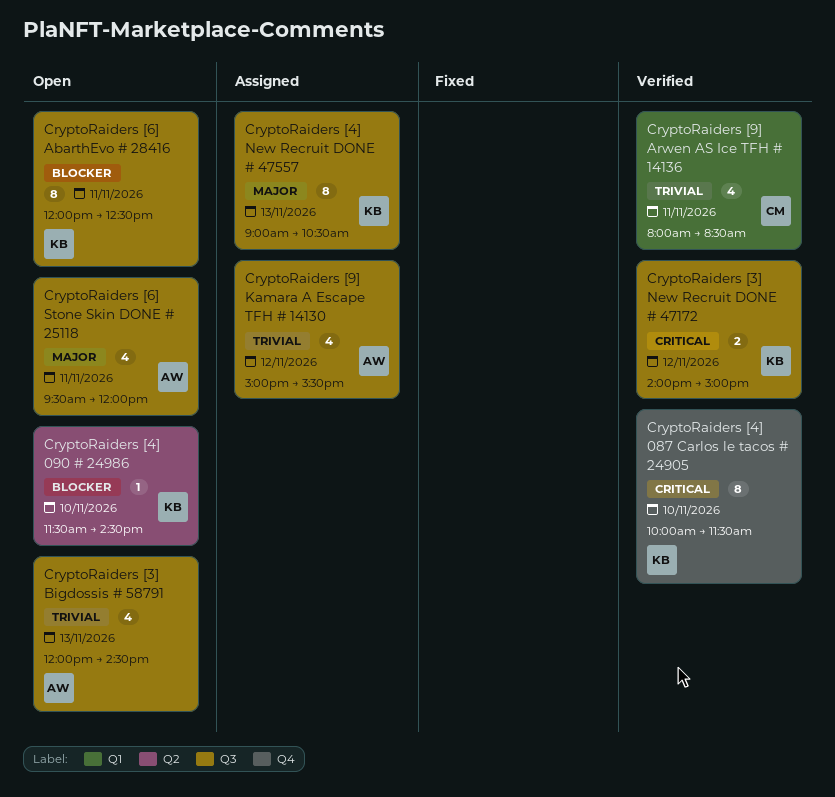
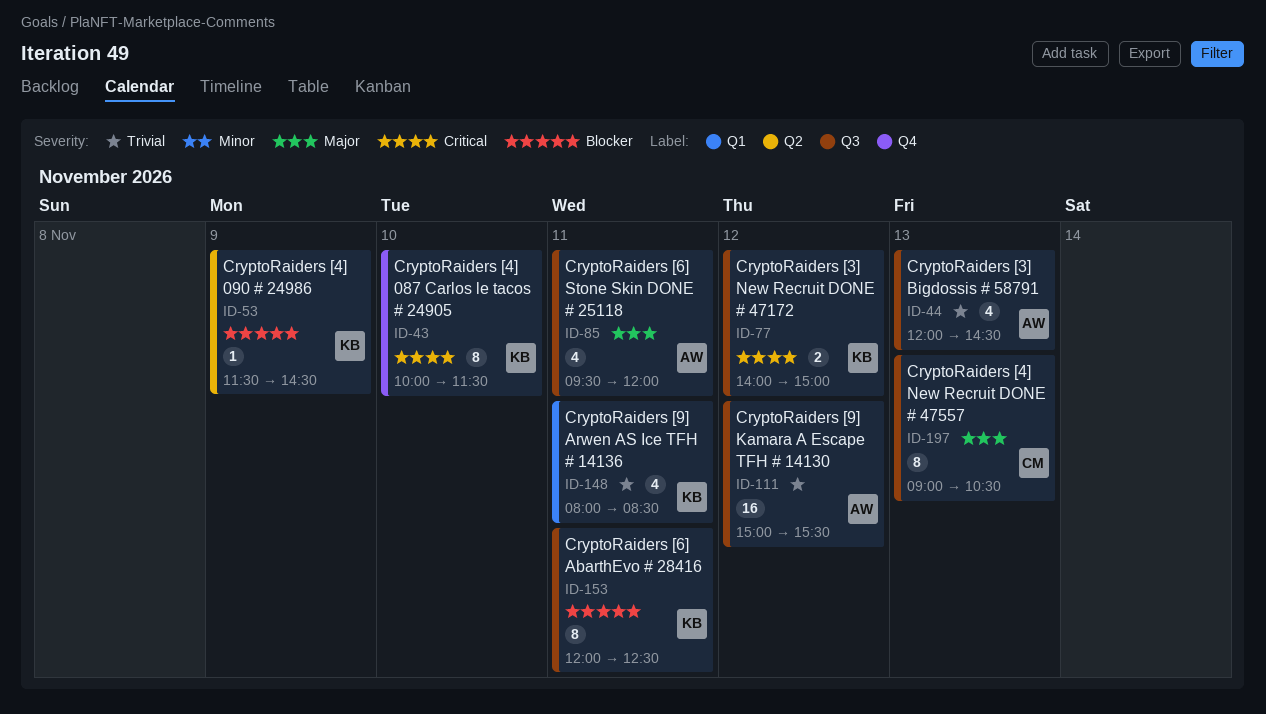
CryptoRaiders [4] 090 # 24986, day: Nov 10 -> Nov 9
CryptoRaiders [4] New Recruit DONE # 47557, owner: KB -> CM
CryptoRaiders [9] Arwen AS Ice TFH # 14136, owner: CM -> KB
CryptoRaiders [9] Kamara A Escape TFH # 14130, estimate: 4 -> 16

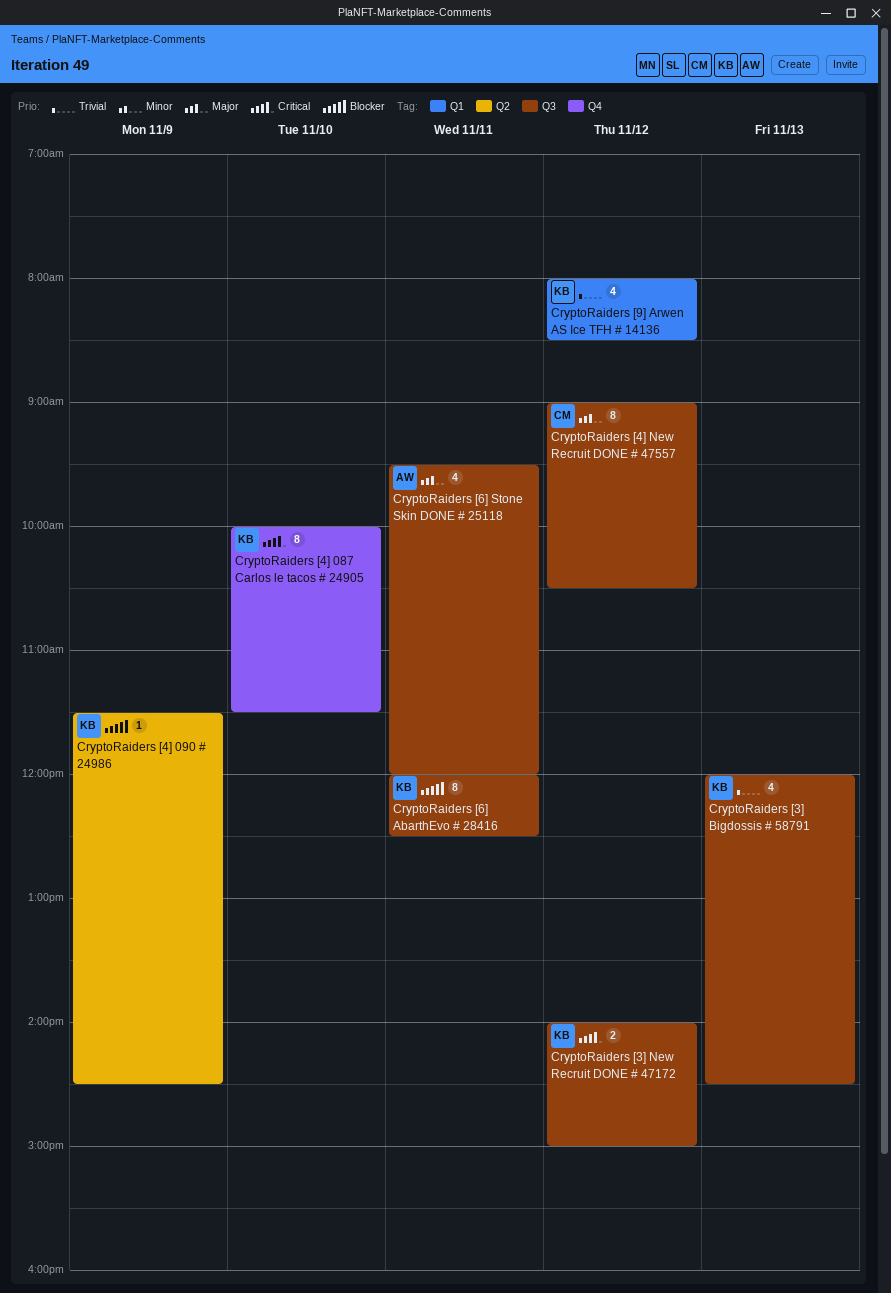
CryptoRaiders [3] Bigdossis # 58791, owner: AW -> KB
CryptoRaiders [4] New Recruit DONE # 47557, day: Nov 13 -> Nov 12
CryptoRaiders [9] Arwen AS Ice TFH # 14136, day: Nov 11 -> Nov 12
CryptoRaiders [9] Kamara A Escape TFH # 14130: present -> none

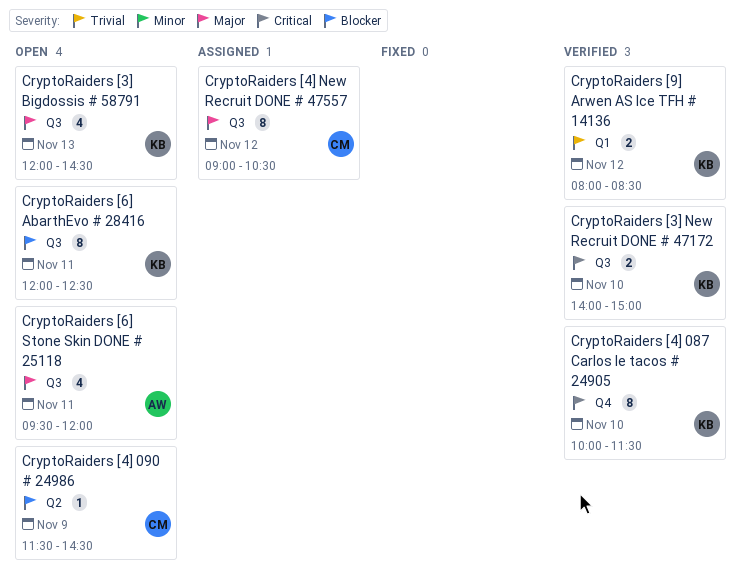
CryptoRaiders [3] Bigdossis # 58791, priority: Trivial -> Major
CryptoRaiders [3] New Recruit DONE # 47172, day: Nov 12 -> Nov 10
CryptoRaiders [4] 090 # 24986, owner: KB -> CM
CryptoRaiders [9] Arwen AS Ice TFH # 14136, estimate: 4 -> 2

